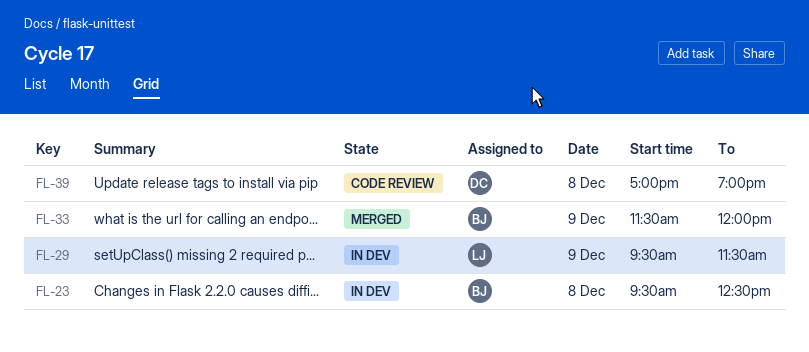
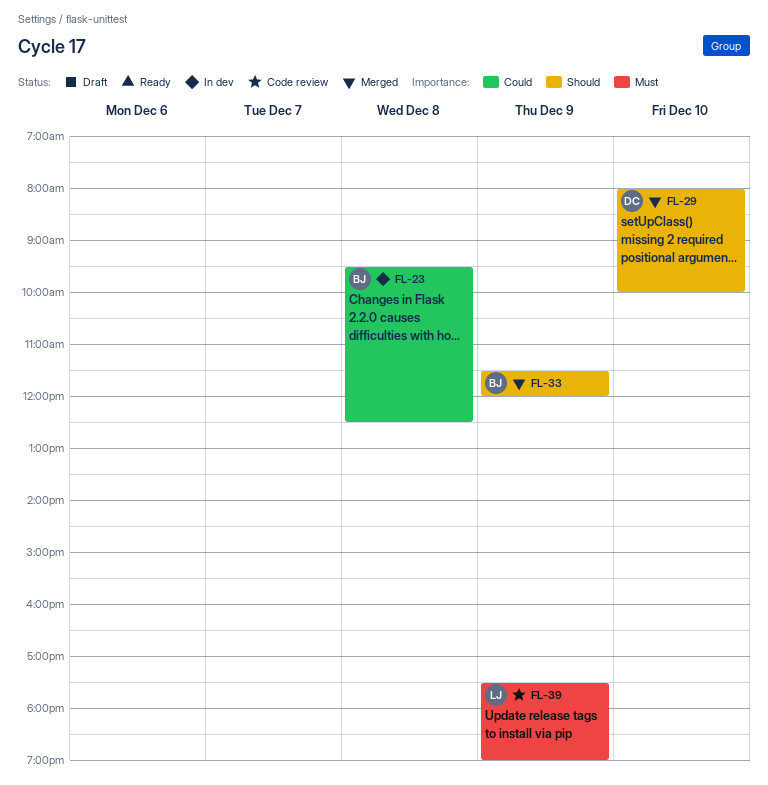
FL-29, status: In dev -> Merged
FL-29, owner: LJ -> DC
FL-29, day: Dec 9 -> Dec 10
FL-29, begins: 09:30 -> 08:00
FL-29, ends: 11:30 -> 10:00
FL-39, owner: DC -> LJ
FL-39, day: Dec 8 -> Dec 9
FL-39, begins: 17:00 -> 17:30

